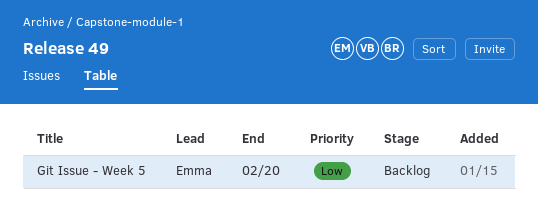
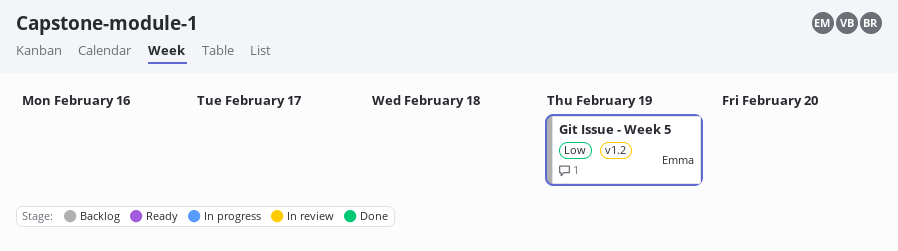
Git Issue - Week 5, due: Feb 20 -> Feb 19

